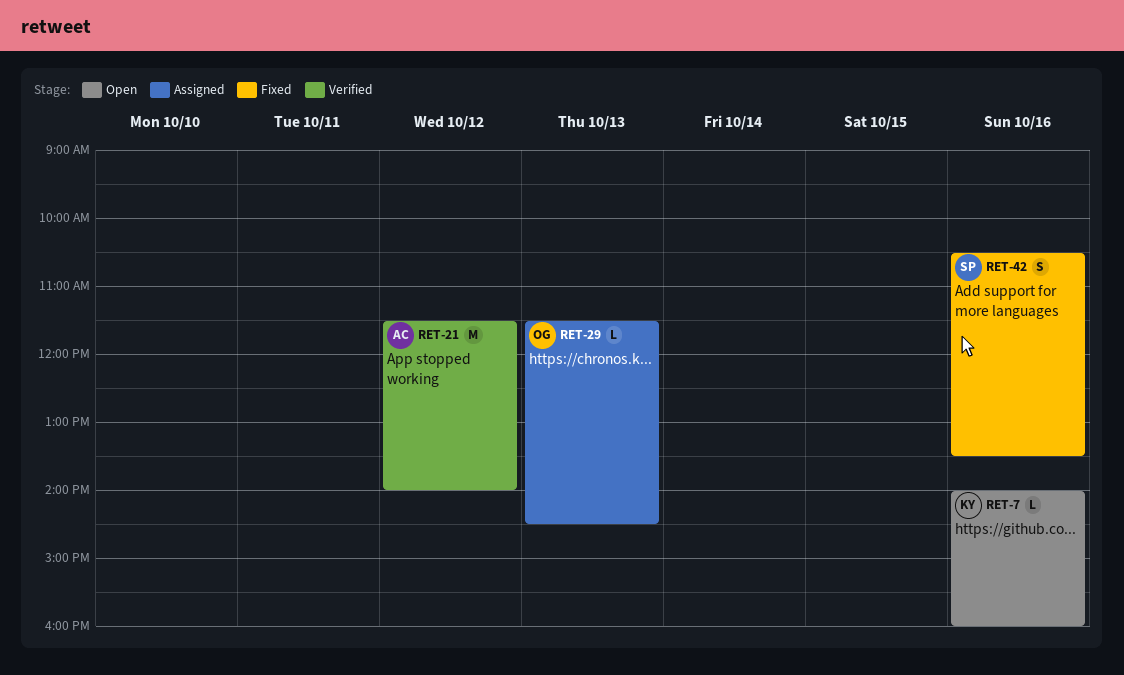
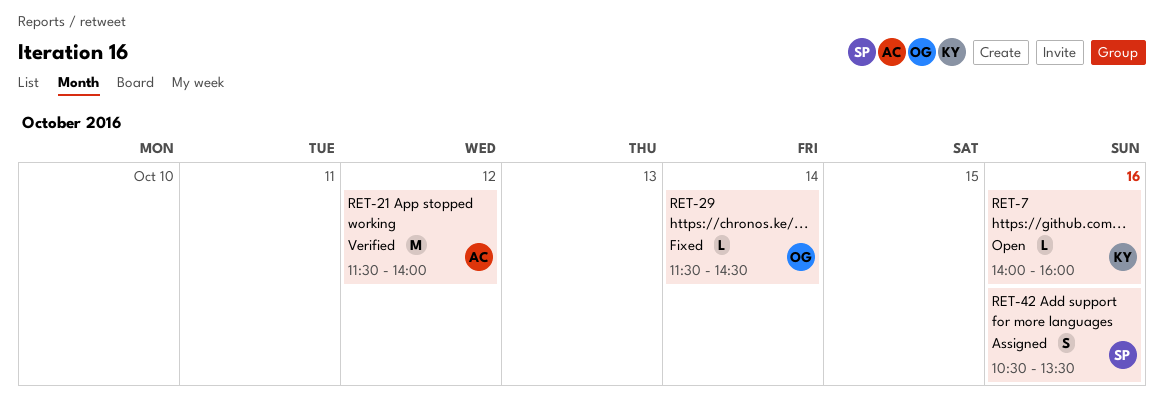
RET-29, status: Assigned -> Fixed
RET-29, day: Oct 13 -> Oct 14
RET-42, status: Fixed -> Assigned

